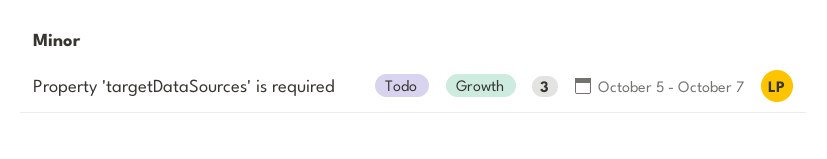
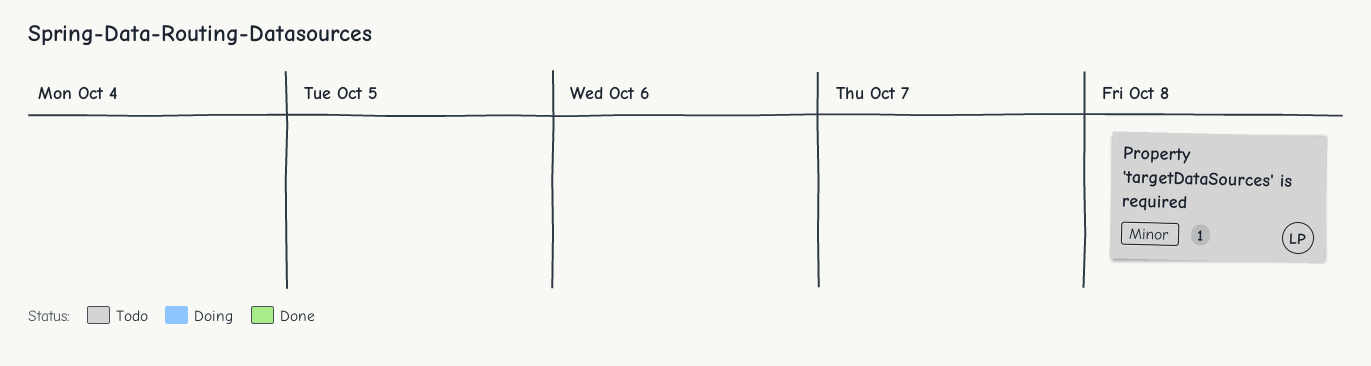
Property 'targetDataSources' is required, estimate: 3 -> 1
Property 'targetDataSources' is required, due: Oct 7 -> Oct 8

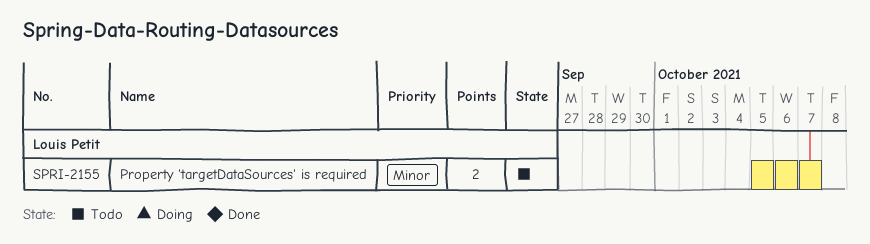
Property 'targetDataSources' is required, estimate: 1 -> 2
Property 'targetDataSources' is required, due: Oct 8 -> Oct 7

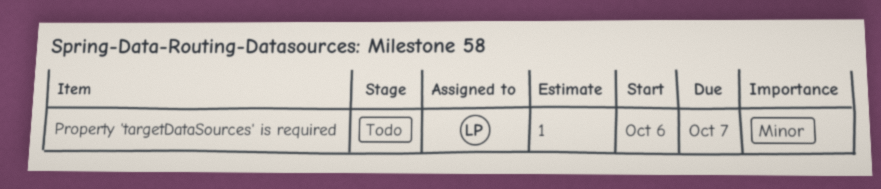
Property 'targetDataSources' is required, estimate: 2 -> 1
Property 'targetDataSources' is required, start: Oct 5 -> Oct 6

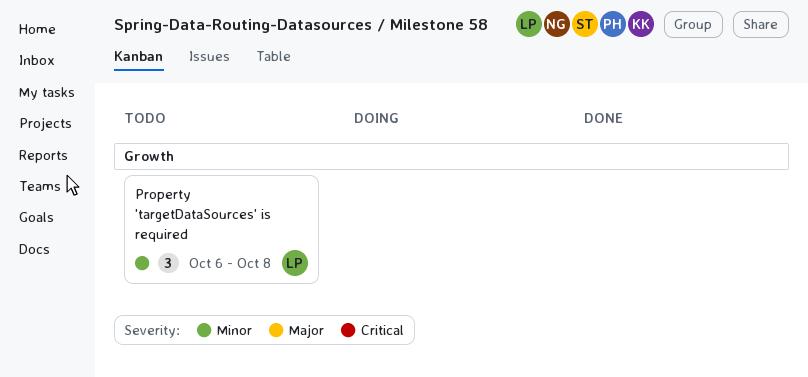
Property 'targetDataSources' is required, estimate: 1 -> 3
Property 'targetDataSources' is required, due: Oct 7 -> Oct 8

